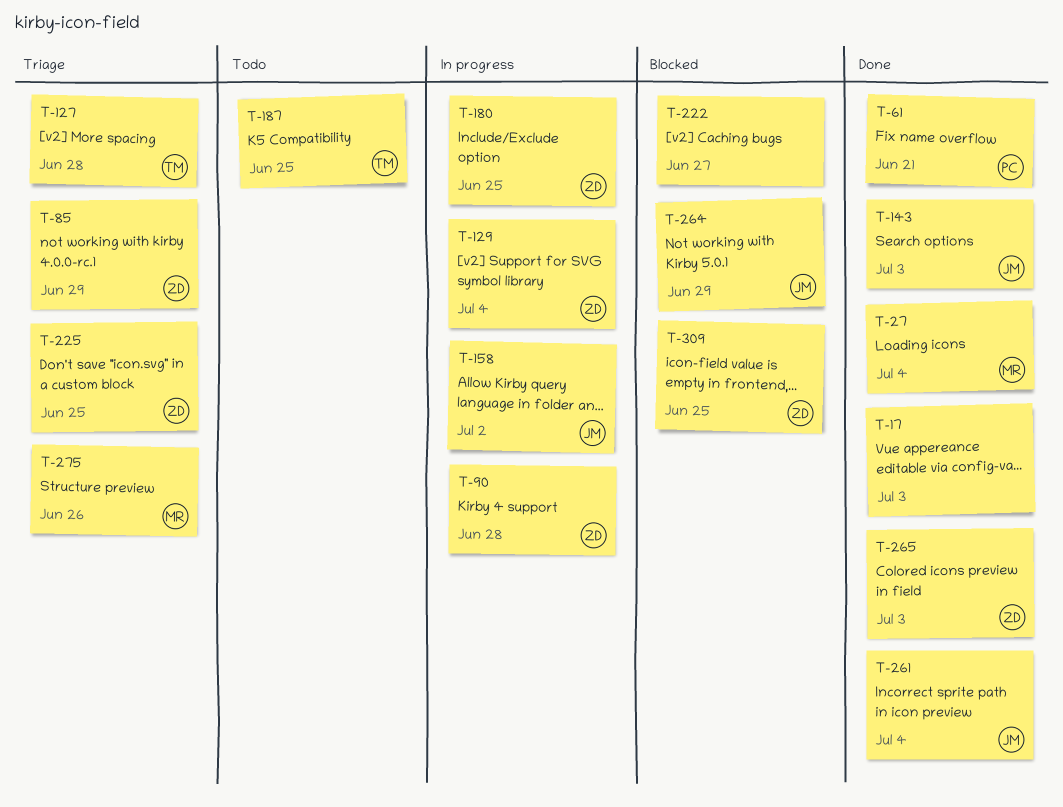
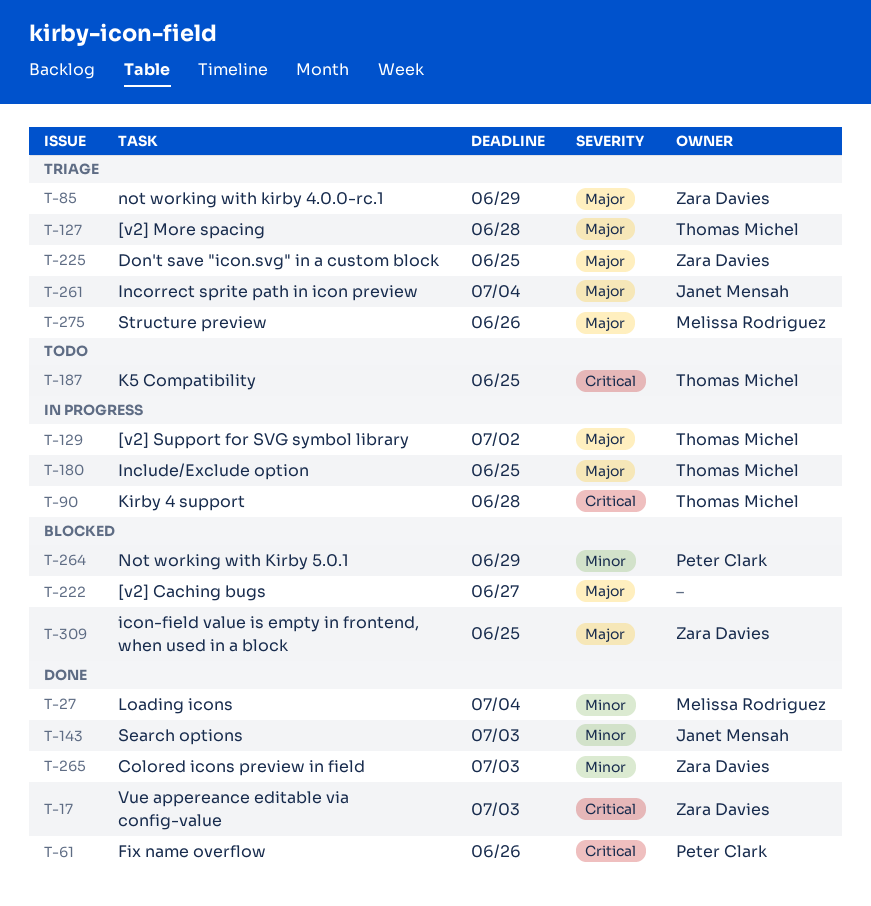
T-17, owner: none -> Zara Davies
T-61, due: Jun 21 -> Jun 26
T-90, owner: Zara Davies -> Thomas Michel
T-129, owner: Zara Davies -> Thomas Michel
T-129, due: Jul 4 -> Jul 2
T-158: present -> none
T-180, owner: Zara Davies -> Thomas Michel
T-261, status: Done -> Triage
T-264, owner: Janet Mensah -> Peter Clark

